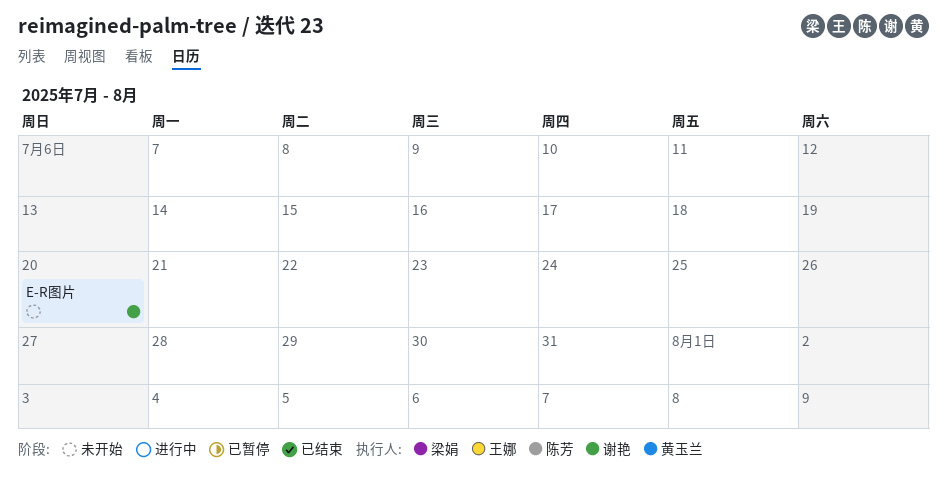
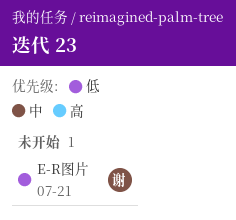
E-R图片, due: Jul 20 -> Jul 21

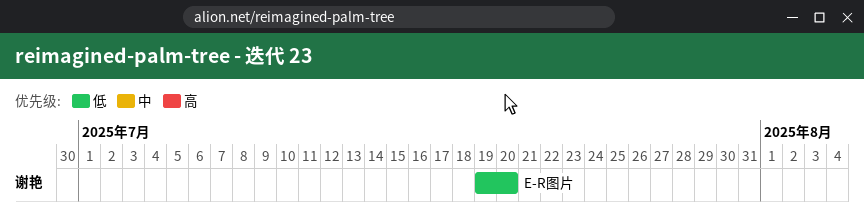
E-R图片, due: Jul 21 -> Jul 20

